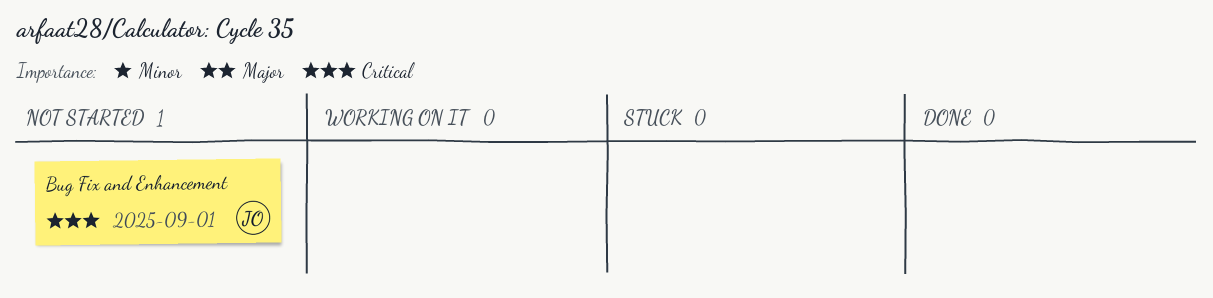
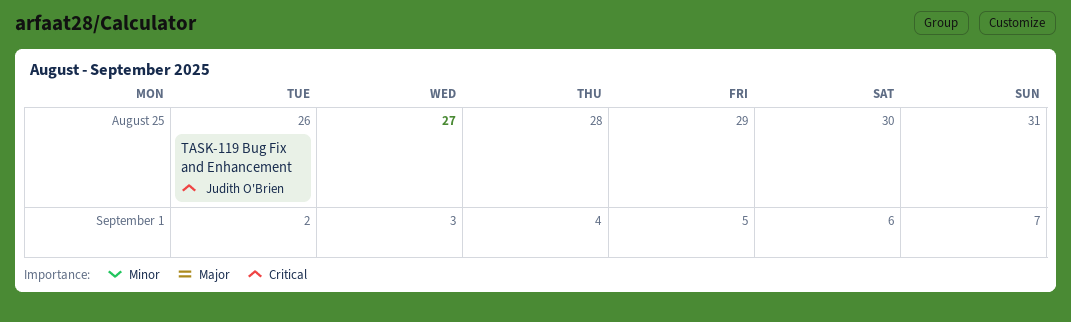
Bug Fix and Enhancement, due: Sep 1 -> Aug 26

